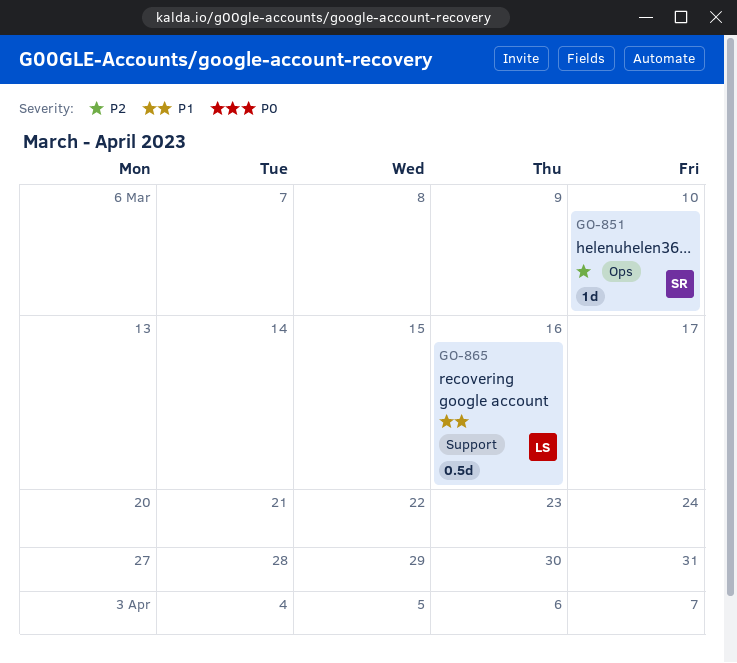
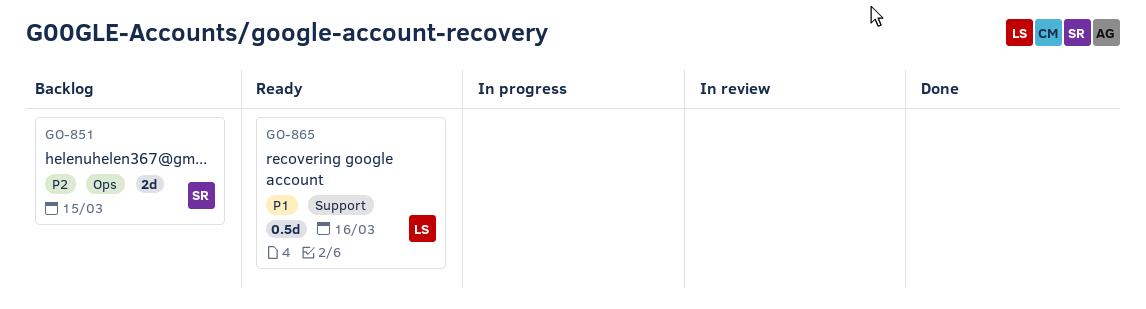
GO-851, estimate: 1d -> 2d
GO-851, due: Mar 10 -> Mar 15

